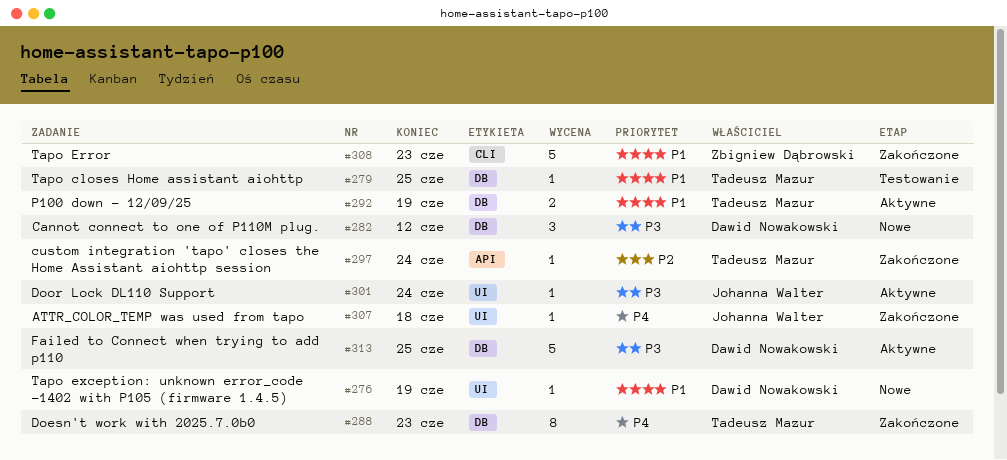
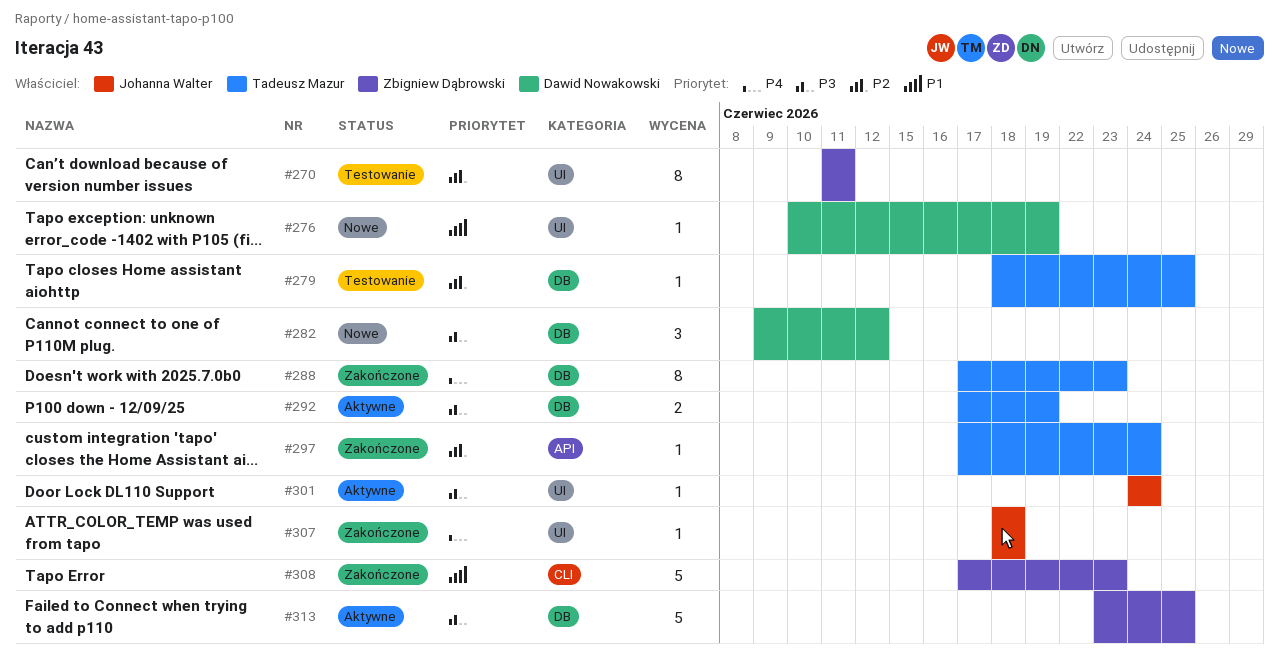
#270: none -> present
#279, priority: P1 -> P2
#292, priority: P1 -> P3
#313, owner: Dawid Nowakowski -> Zbigniew Dąbrowski

